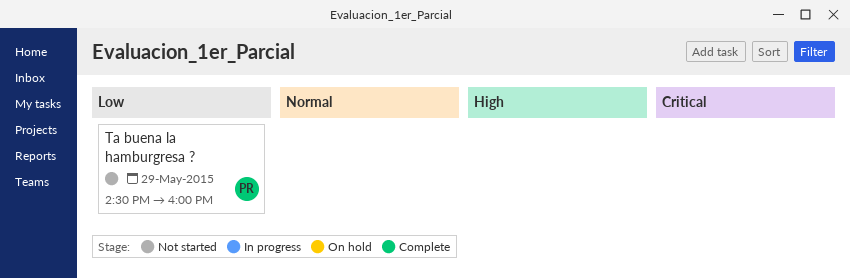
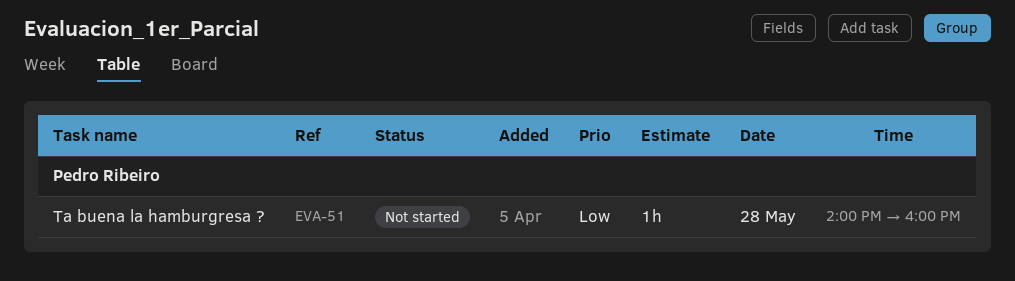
Ta buena la hamburgresa ?, day: May 29 -> May 28
Ta buena la hamburgresa ?, begins: 14:30 -> 14:00

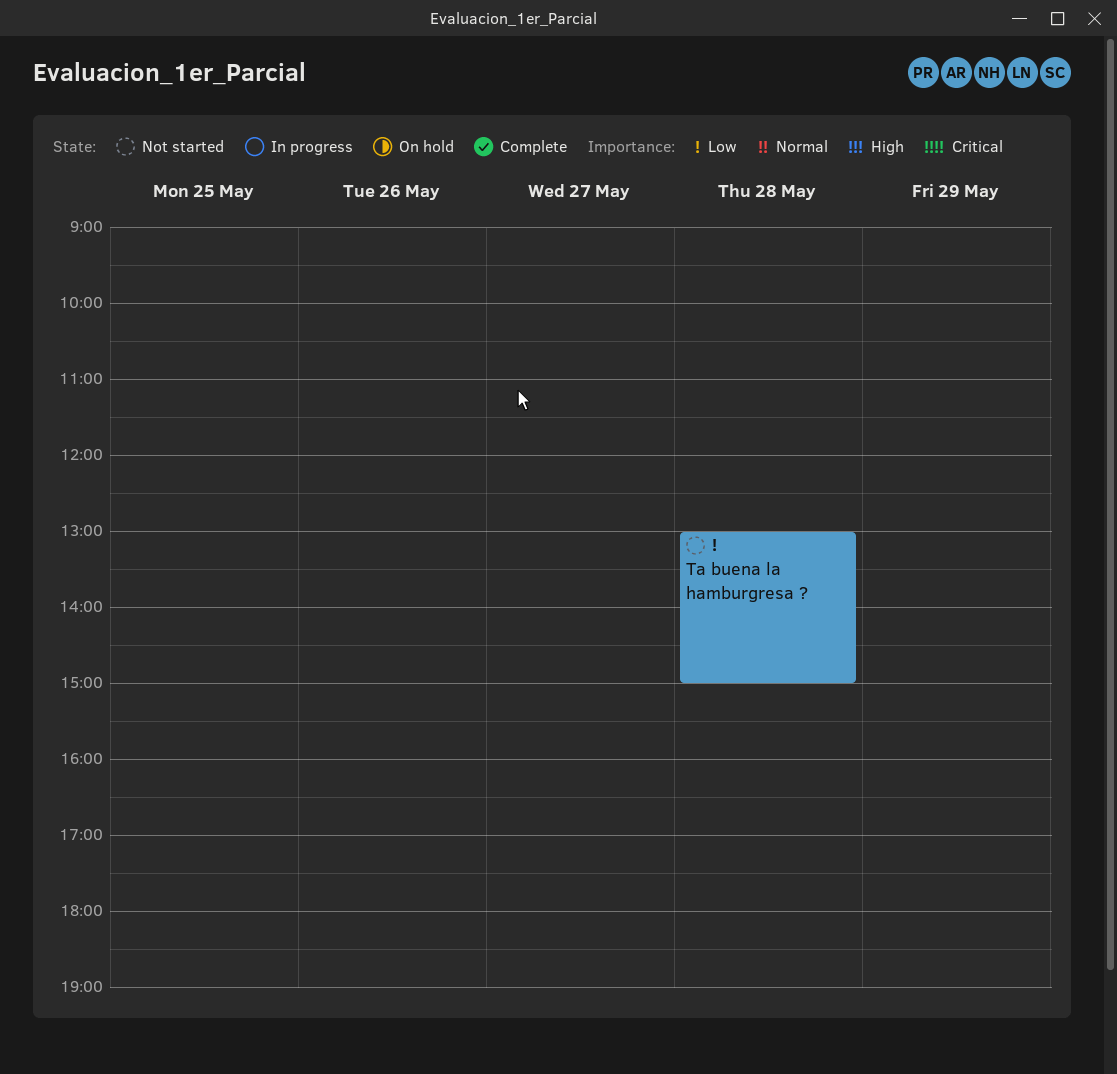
Ta buena la hamburgresa ?, begins: 14:00 -> 13:00
Ta buena la hamburgresa ?, ends: 16:00 -> 15:00

